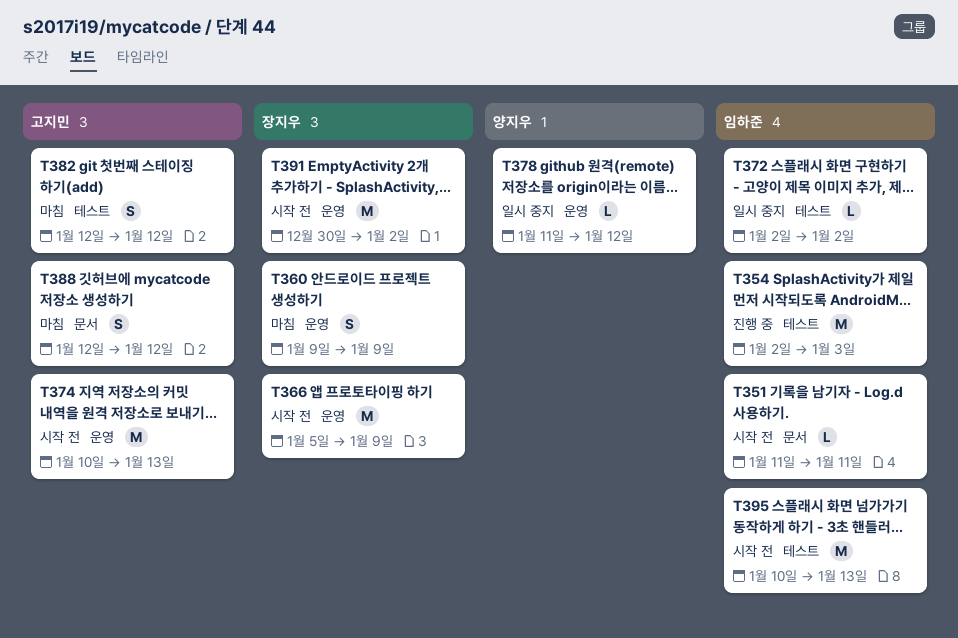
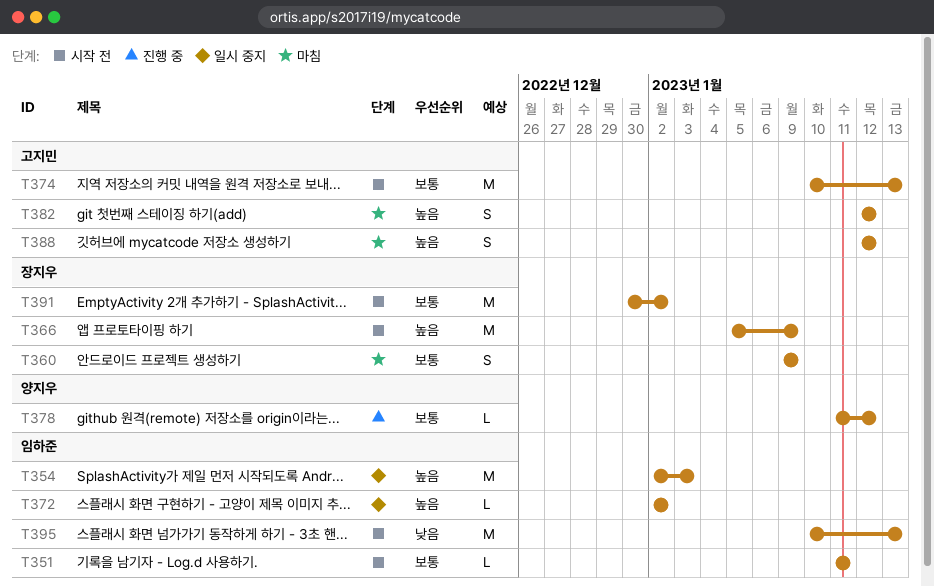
T354, status: 진행 중 -> 일시 중지
T378, status: 일시 중지 -> 진행 중

